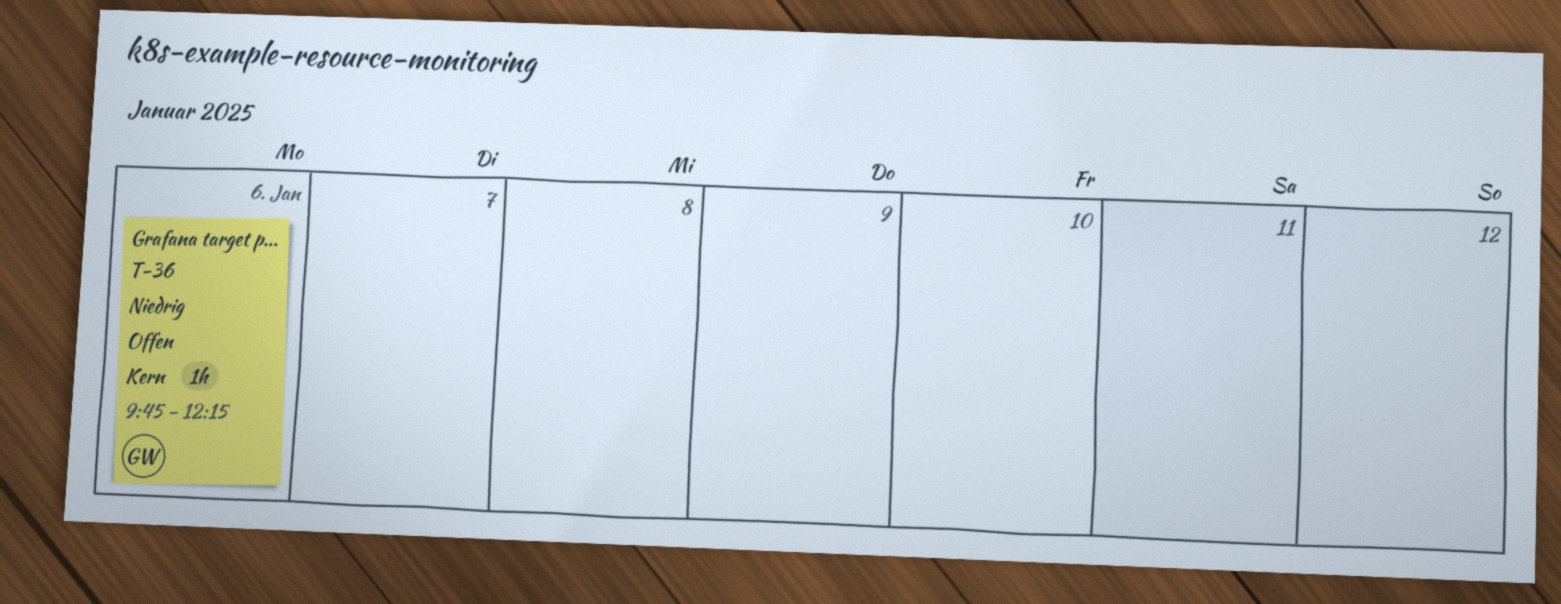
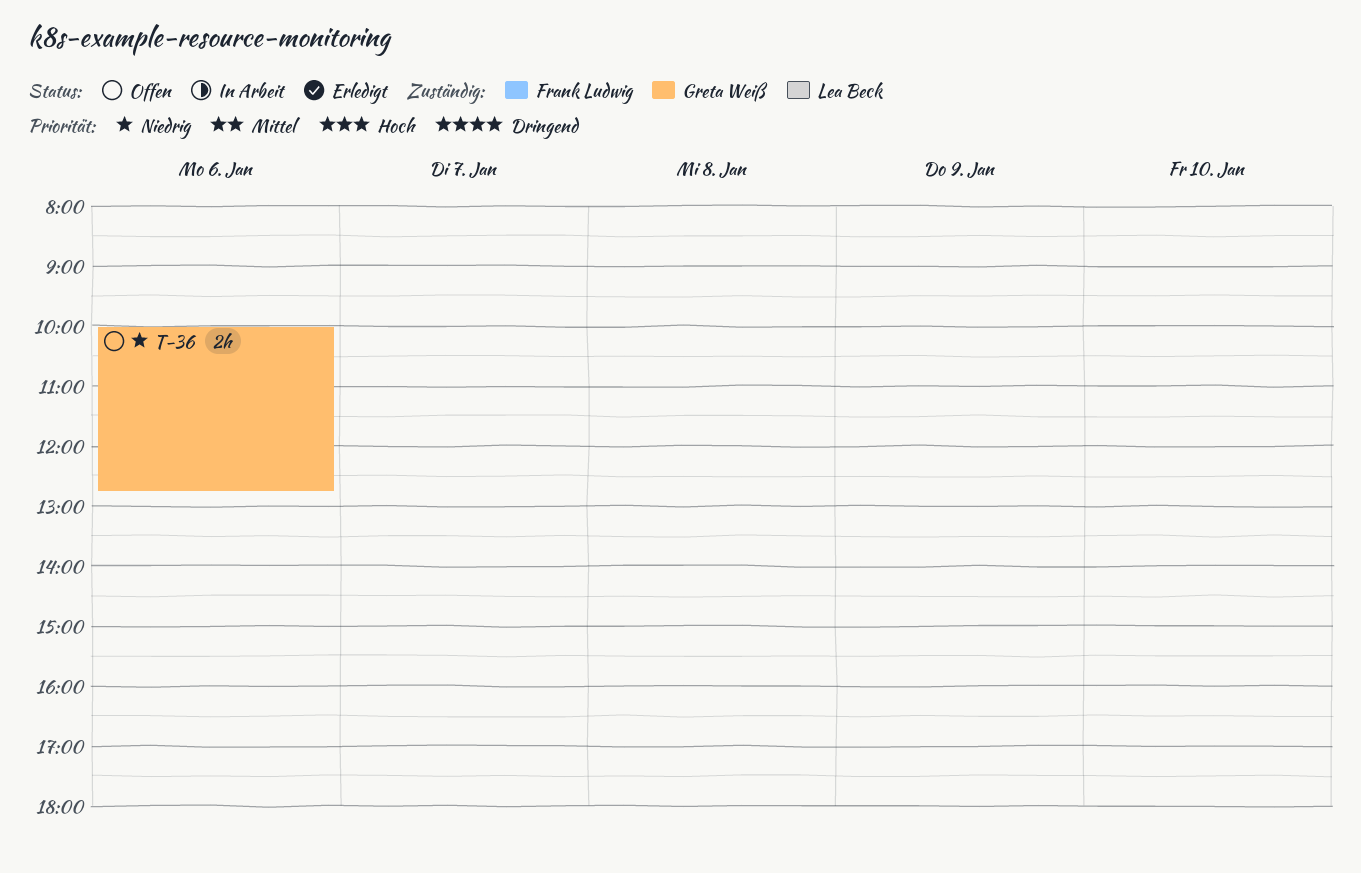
T-36, estimate: 1h -> 2h
T-36, begins: 09:45 -> 10:00
T-36, ends: 12:15 -> 12:45

